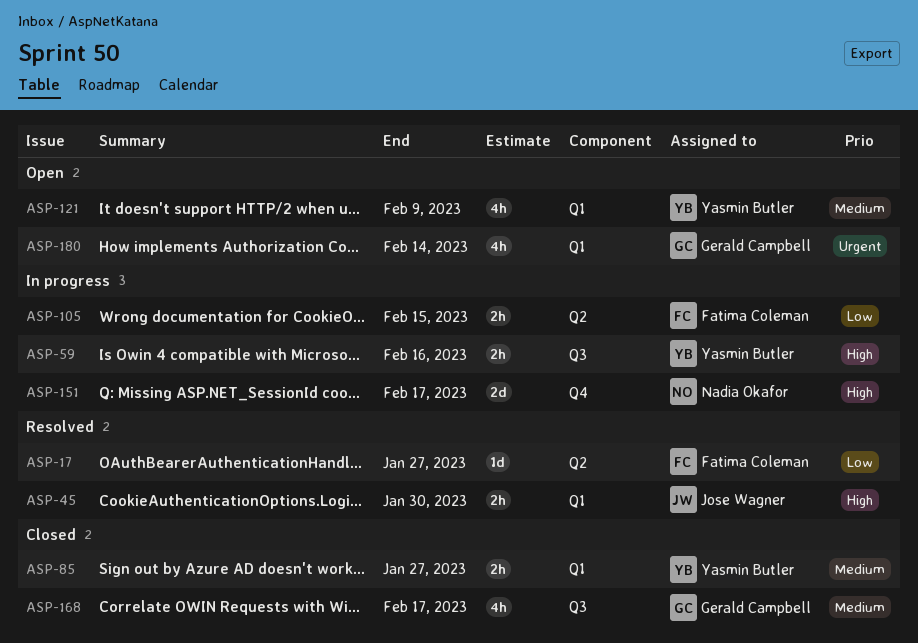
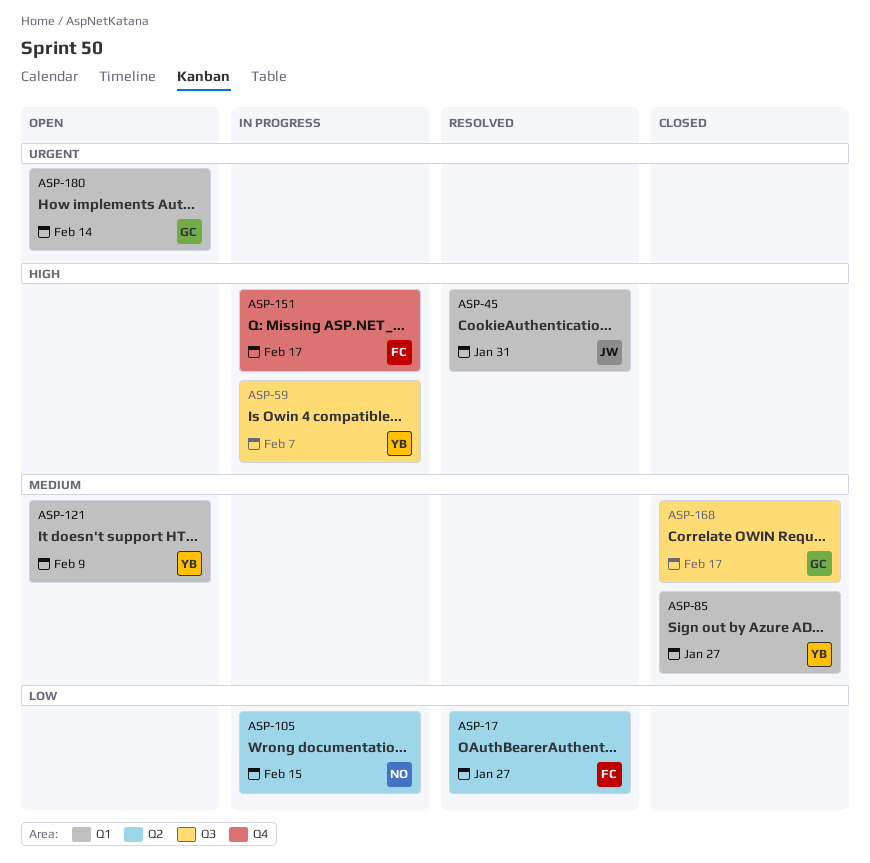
ASP-45, due: Jan 30 -> Jan 31
ASP-59, due: Feb 16 -> Feb 7
ASP-105, owner: Fatima Coleman -> Nadia Okafor
ASP-151, owner: Nadia Okafor -> Fatima Coleman

